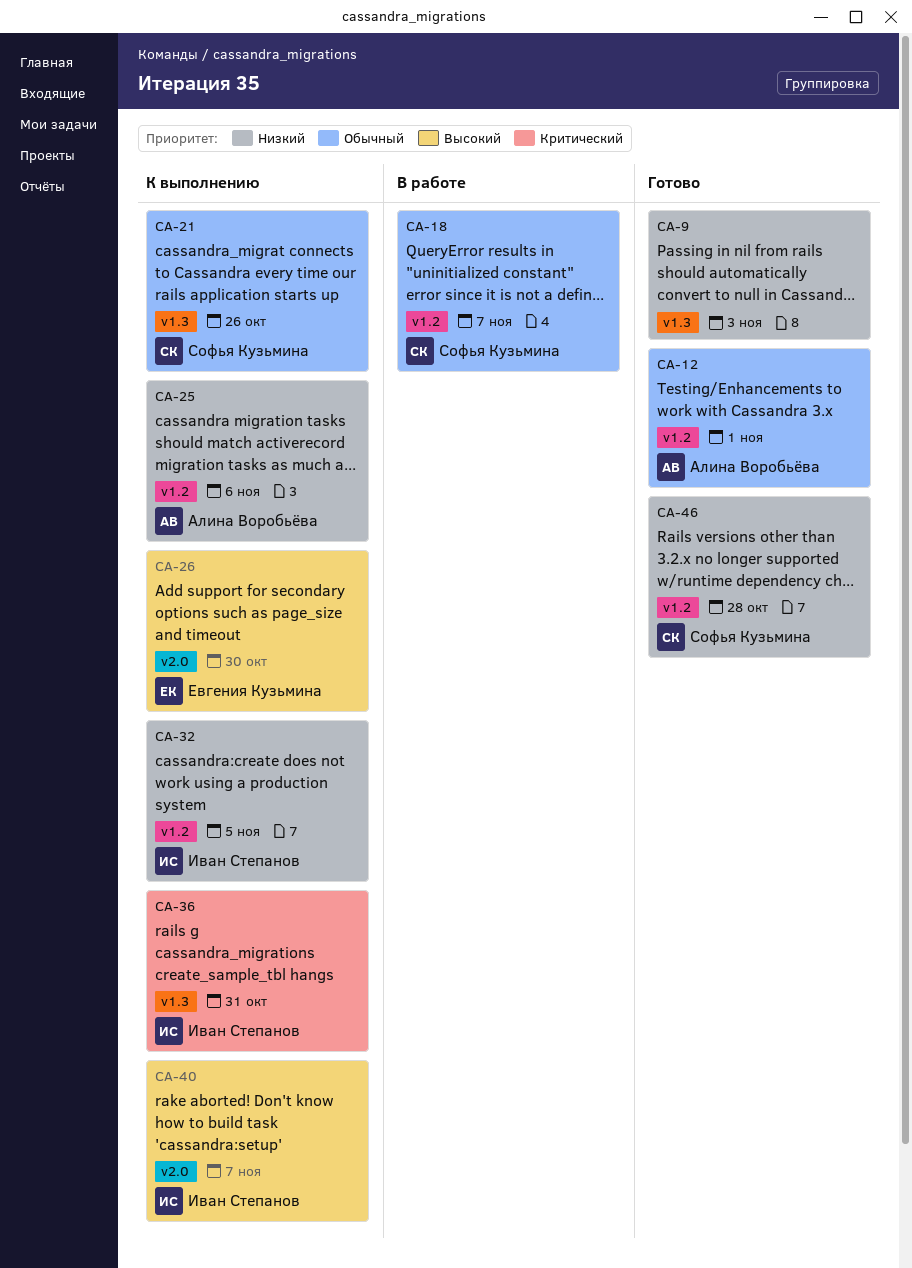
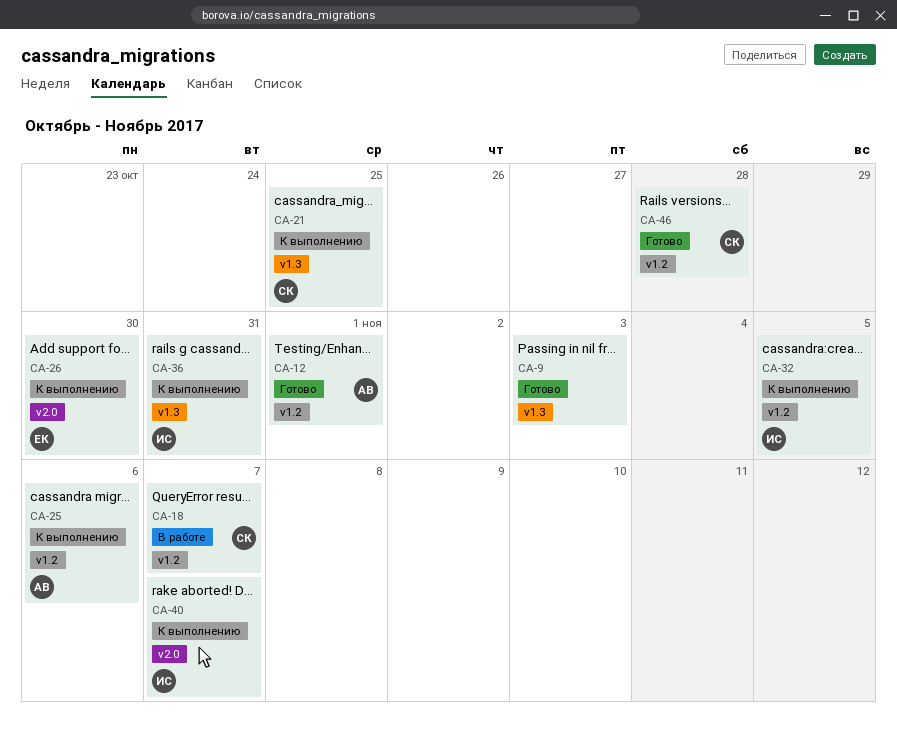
CA-21, due: Oct 26 -> Oct 25

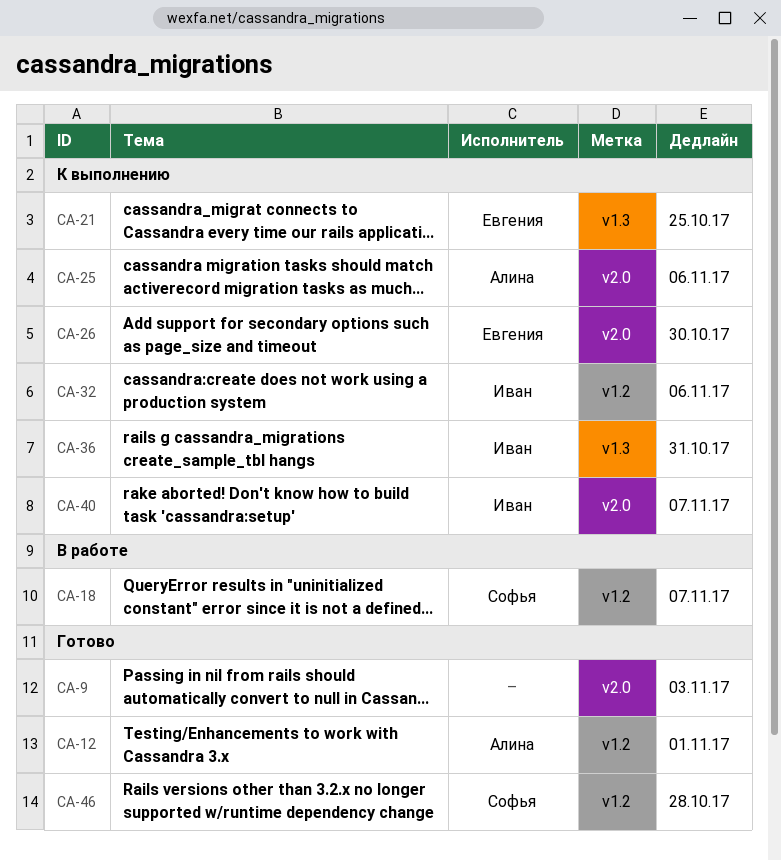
CA-9, label: v1.3 -> v2.0
CA-21, owner: Софья -> Евгения
CA-25, label: v1.2 -> v2.0
CA-32, due: Nov 5 -> Nov 6

